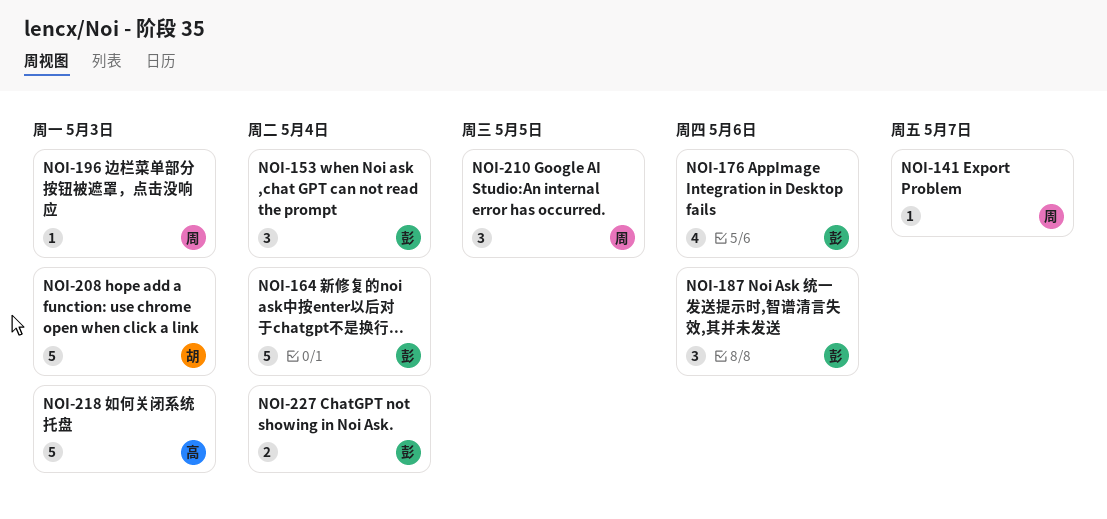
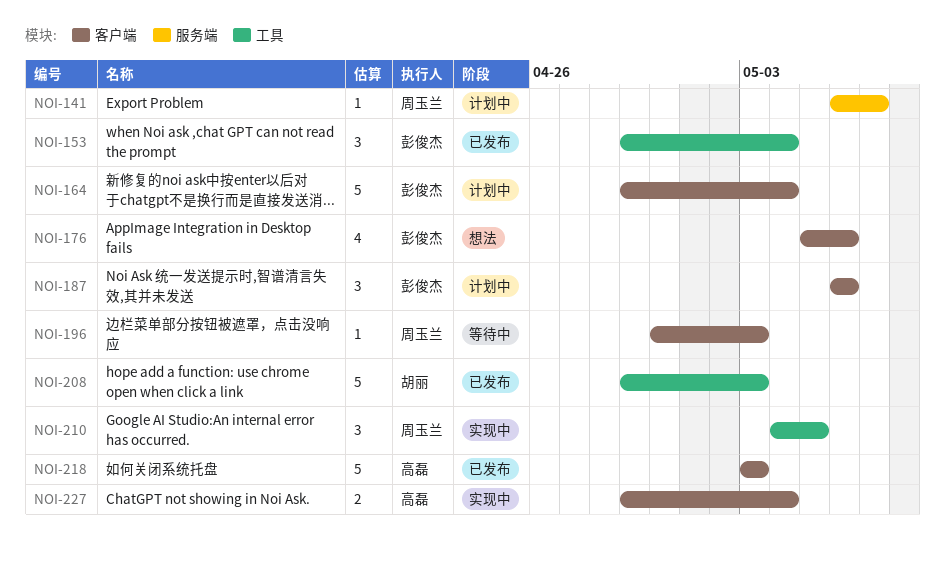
NOI-227, owner: 彭俊杰 -> 高磊

